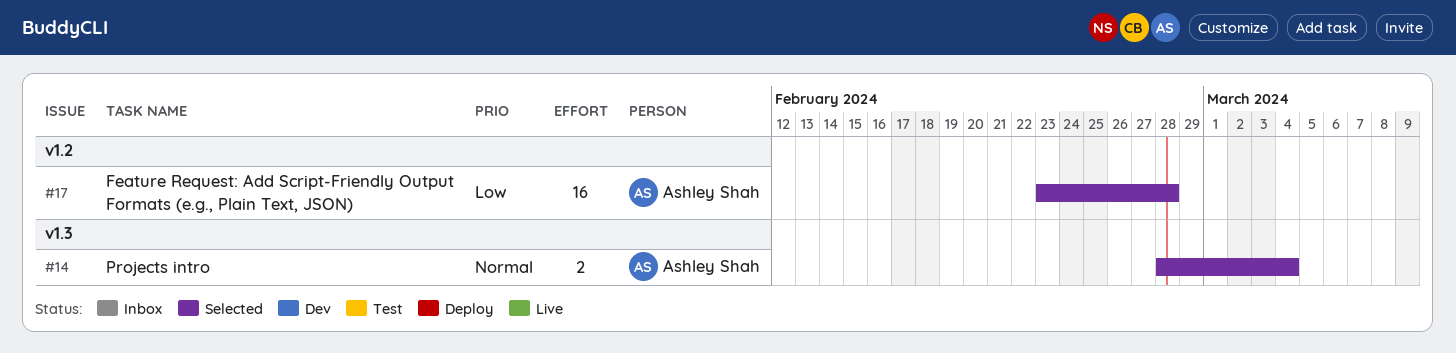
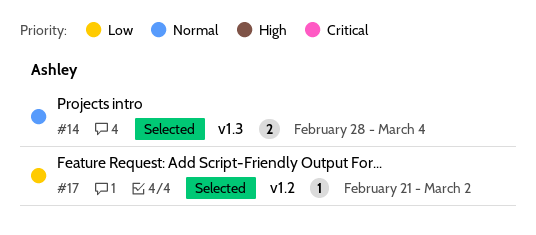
#17, estimate: 16 -> 1
#17, start: Feb 23 -> Feb 21
#17, due: Feb 28 -> Mar 2

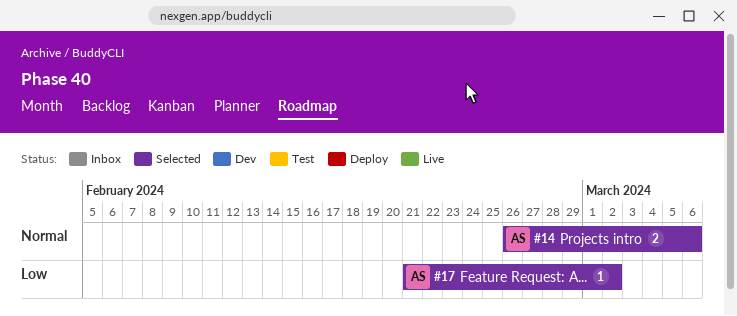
#14, start: Feb 28 -> Feb 26
#14, due: Mar 4 -> Mar 6

